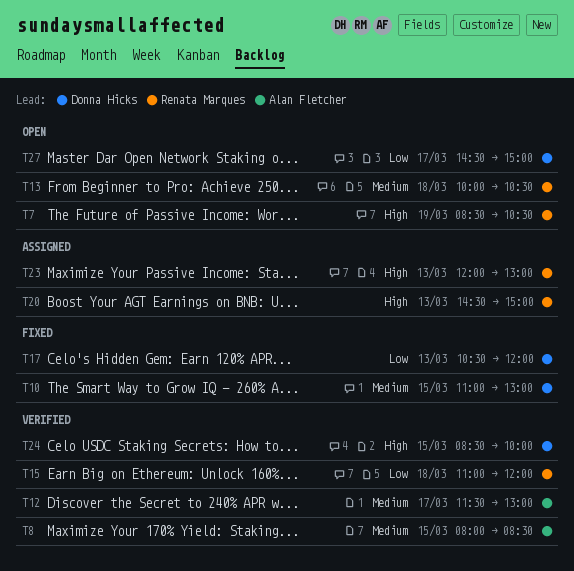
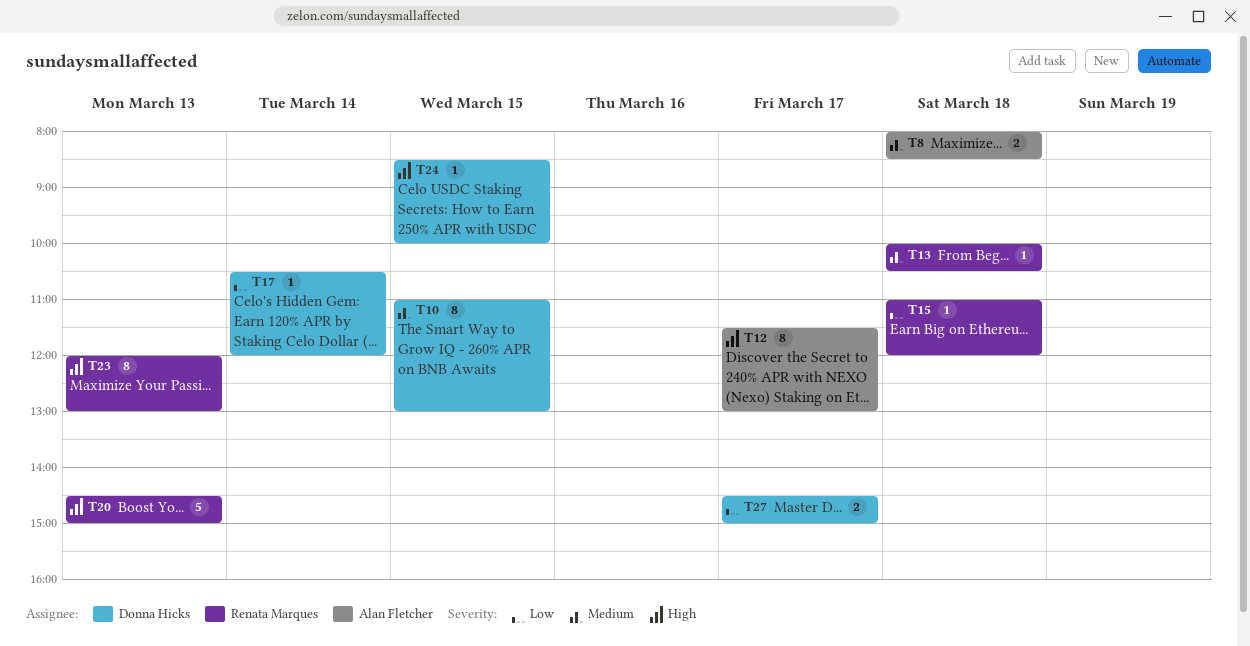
T7: present -> none
T8, day: Mar 15 -> Mar 18
T12, priority: Medium -> High
T17, day: Mar 13 -> Mar 14

